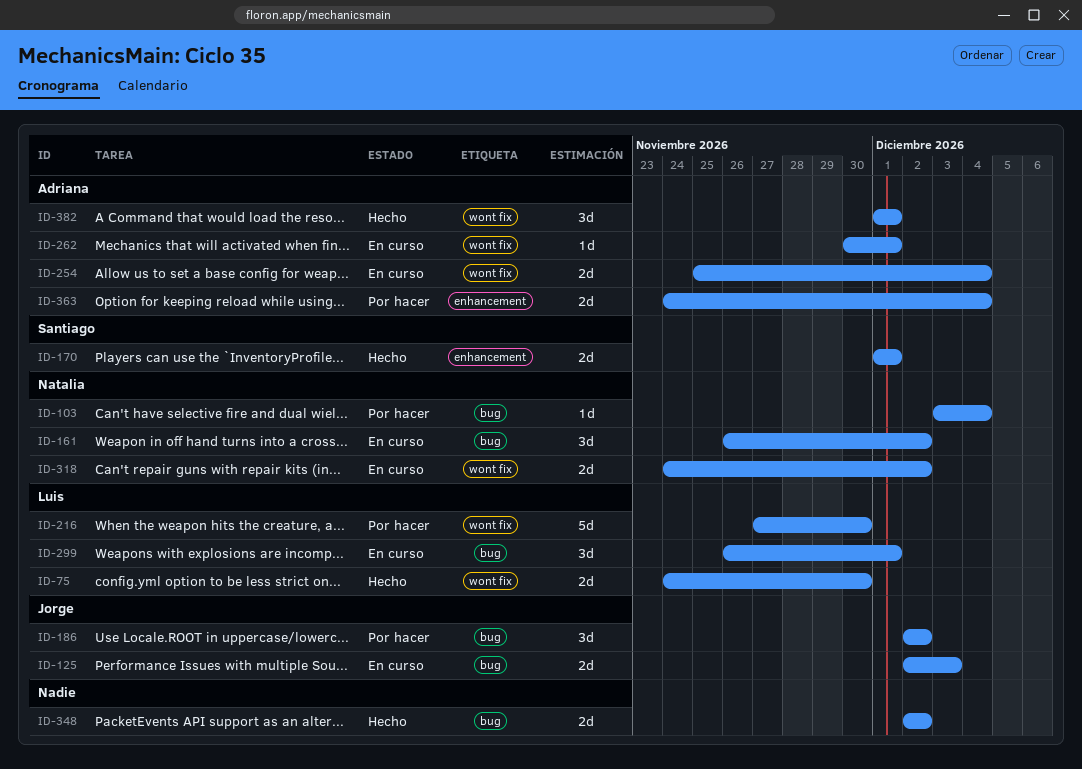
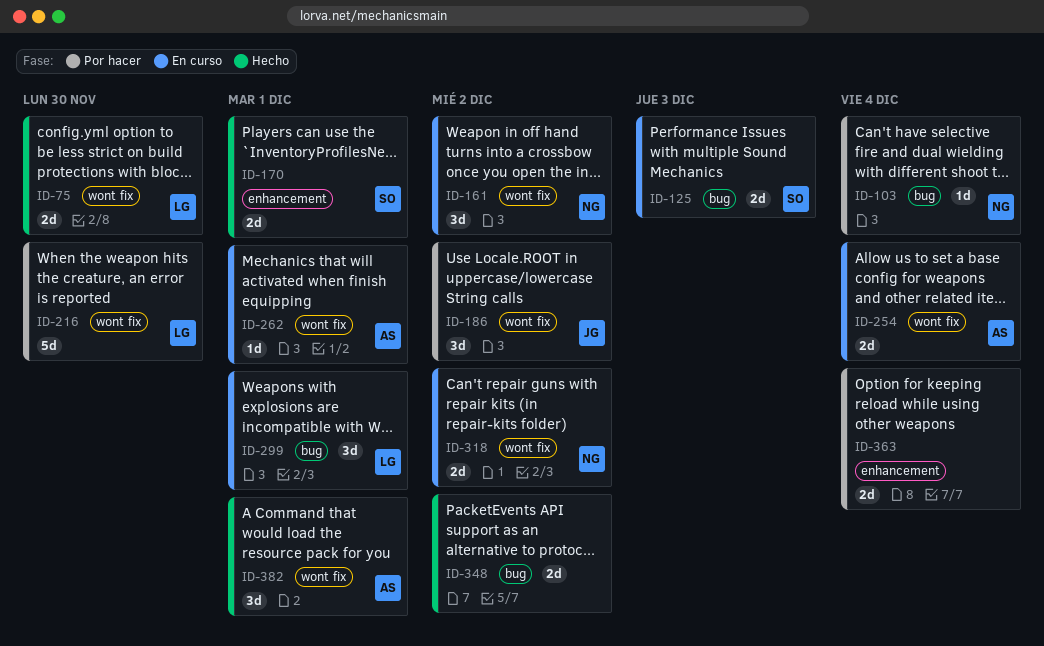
ID-125, owner: Jorge -> Santiago
ID-161, label: bug -> wont fix
ID-186, label: bug -> wont fix
ID-363, owner: Adriana -> none

